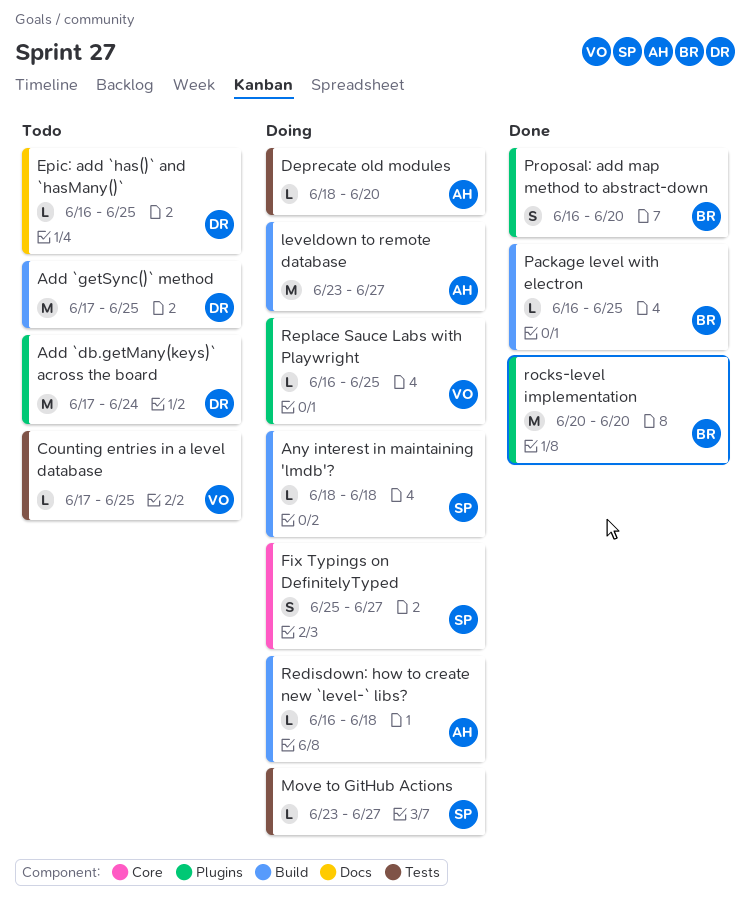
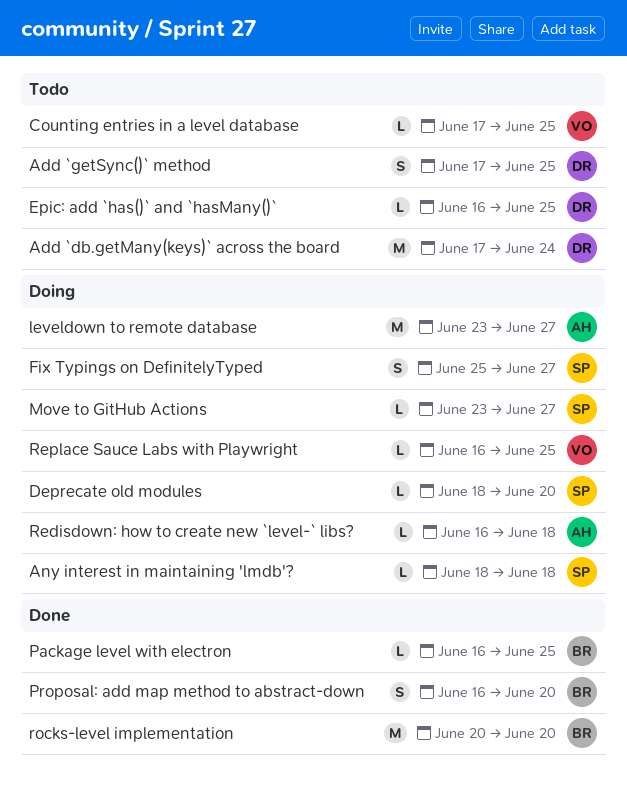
Add `getSync()` method, estimate: M -> S
Deprecate old modules, owner: AH -> SP

